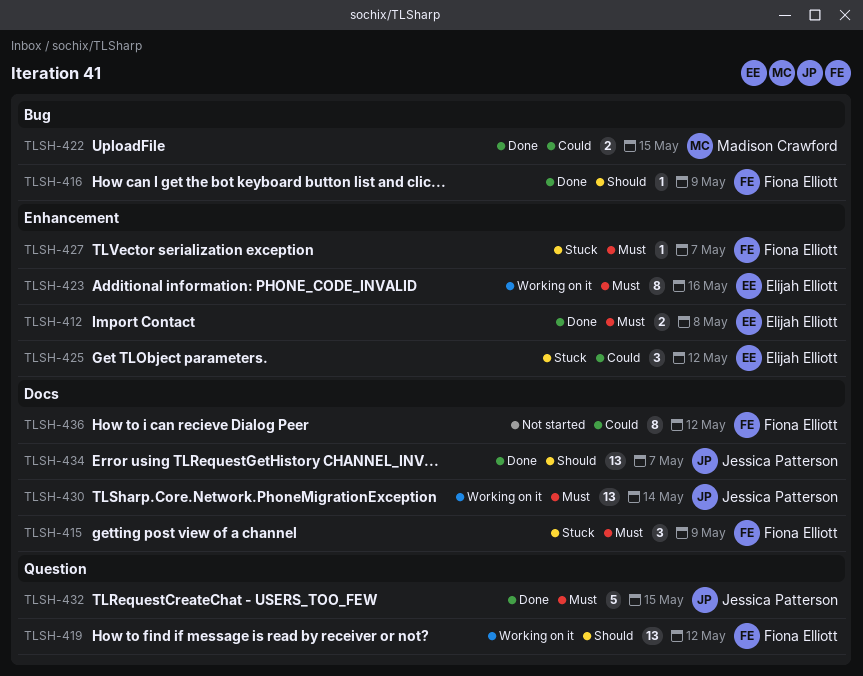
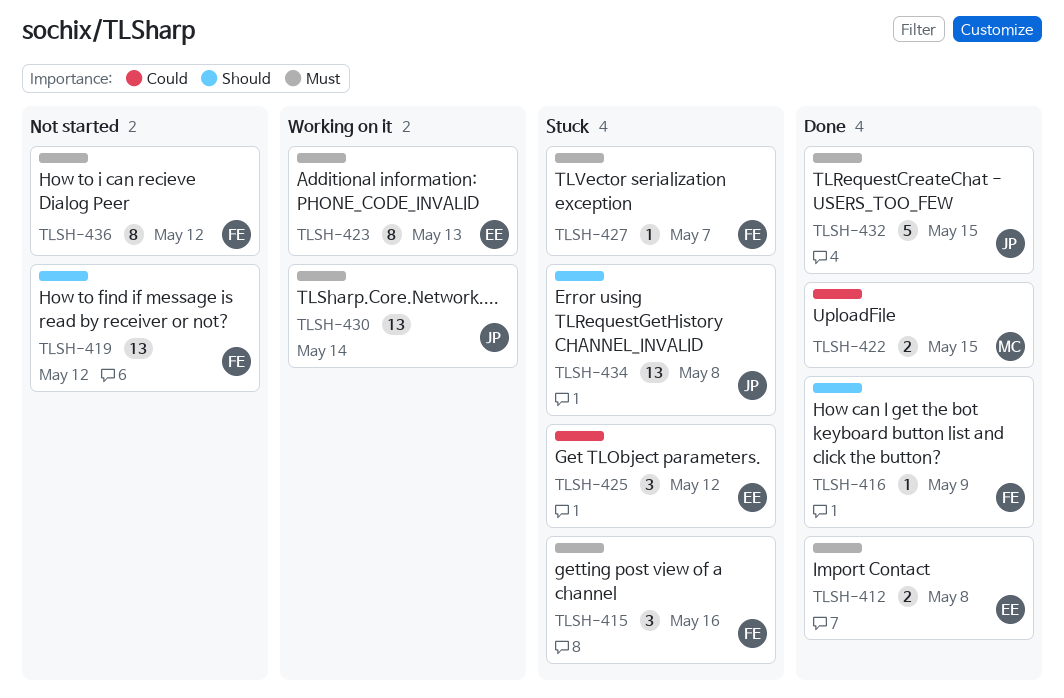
TLSH-415, due: May 9 -> May 16
TLSH-419, status: Working on it -> Not started
TLSH-423, due: May 16 -> May 13
TLSH-434, status: Done -> Stuck
TLSH-434, due: May 7 -> May 8
TLSH-436, priority: Could -> Must

